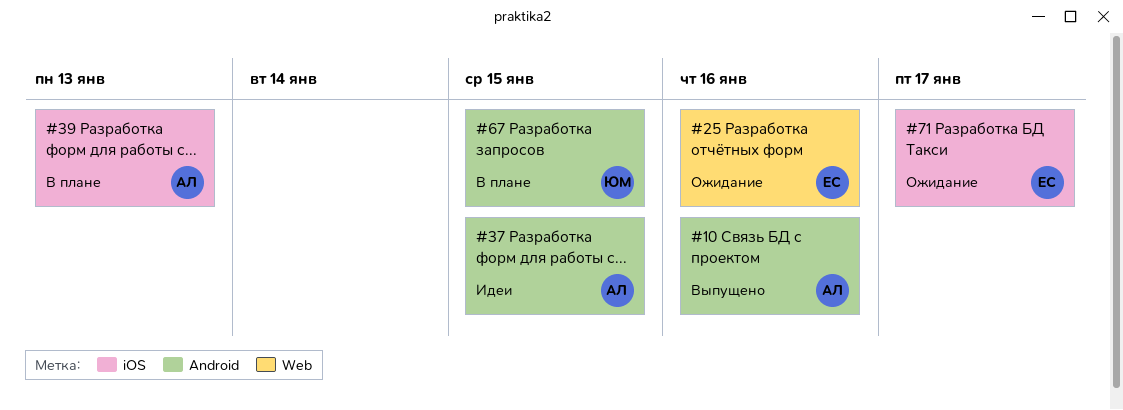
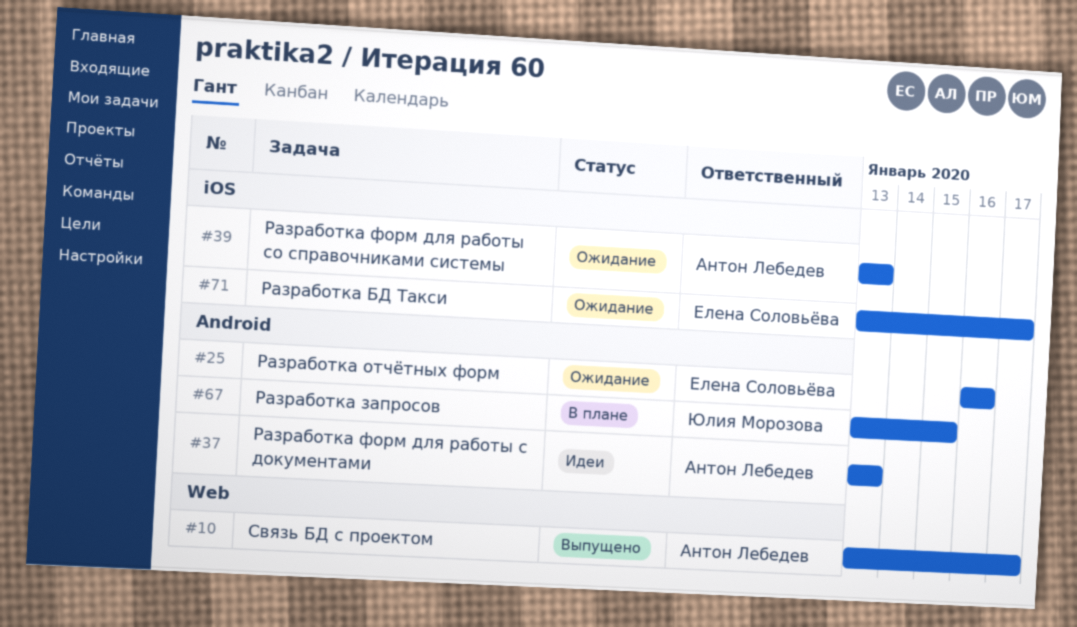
#10, label: Android -> Web
#10, due: Jan 16 -> Jan 17
#25, label: Web -> Android
#37, due: Jan 15 -> Jan 13
#39, status: В плане -> Ожидание

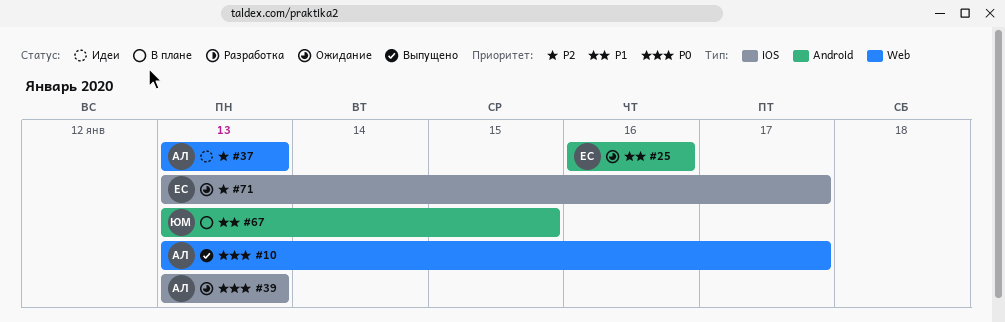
#37, label: Android -> Web

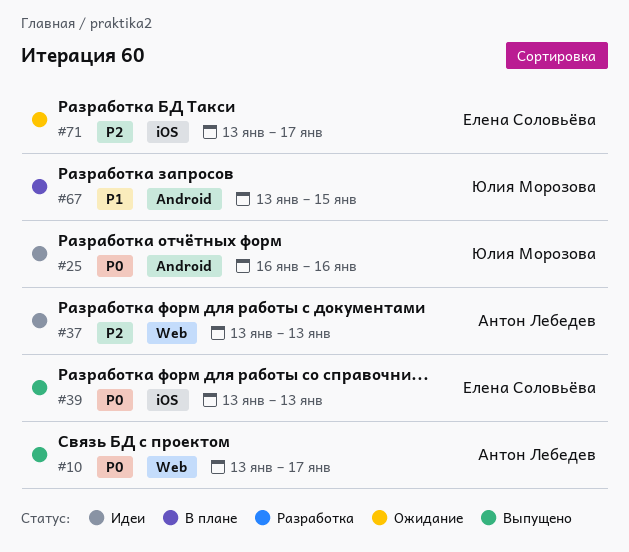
#25, status: Ожидание -> Идеи
#25, owner: Елена Соловьёва -> Юлия Морозова
#25, priority: P1 -> P0
#39, status: Ожидание -> Выпущено
#39, owner: Антон Лебедев -> Елена Соловьёва

